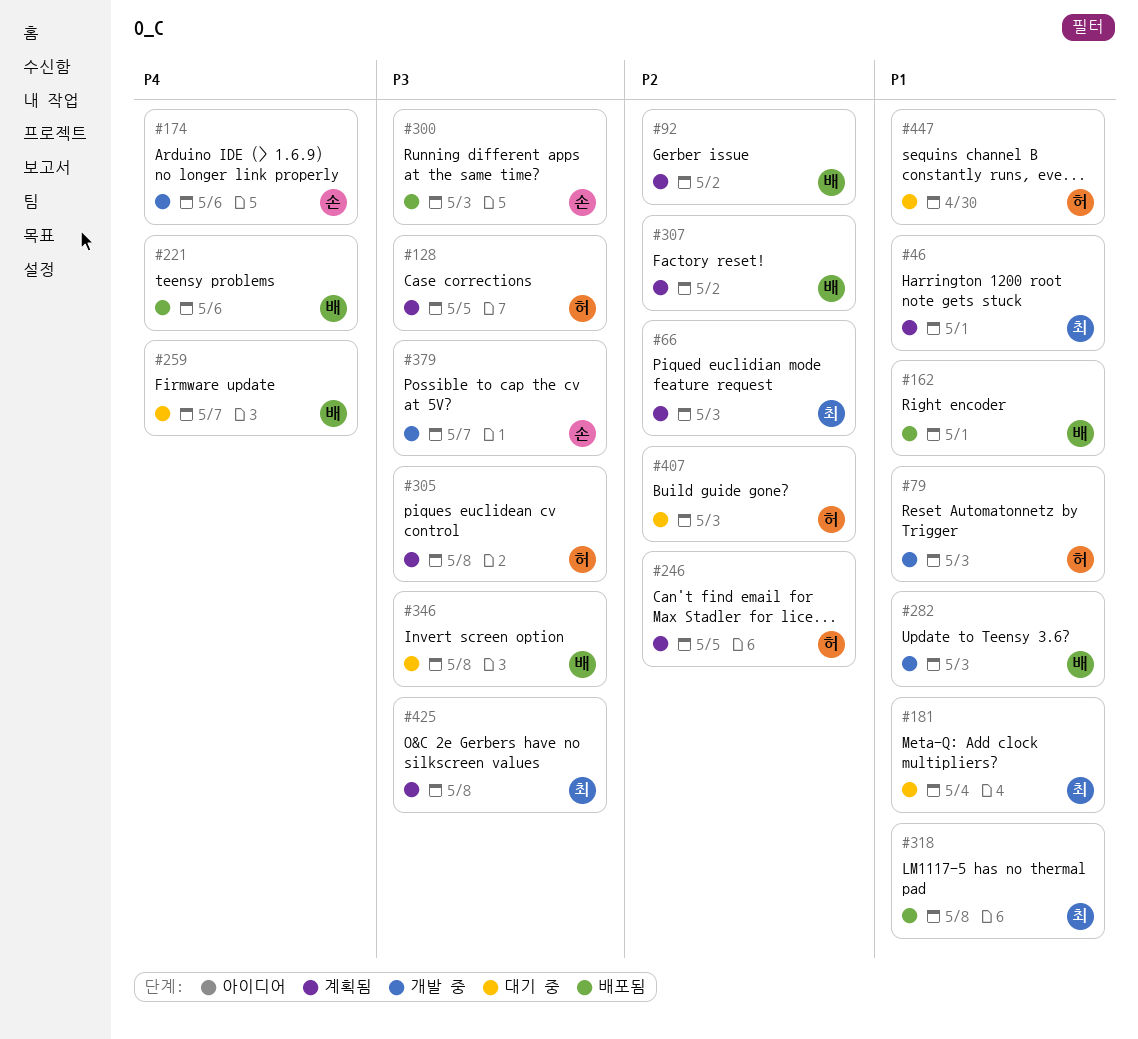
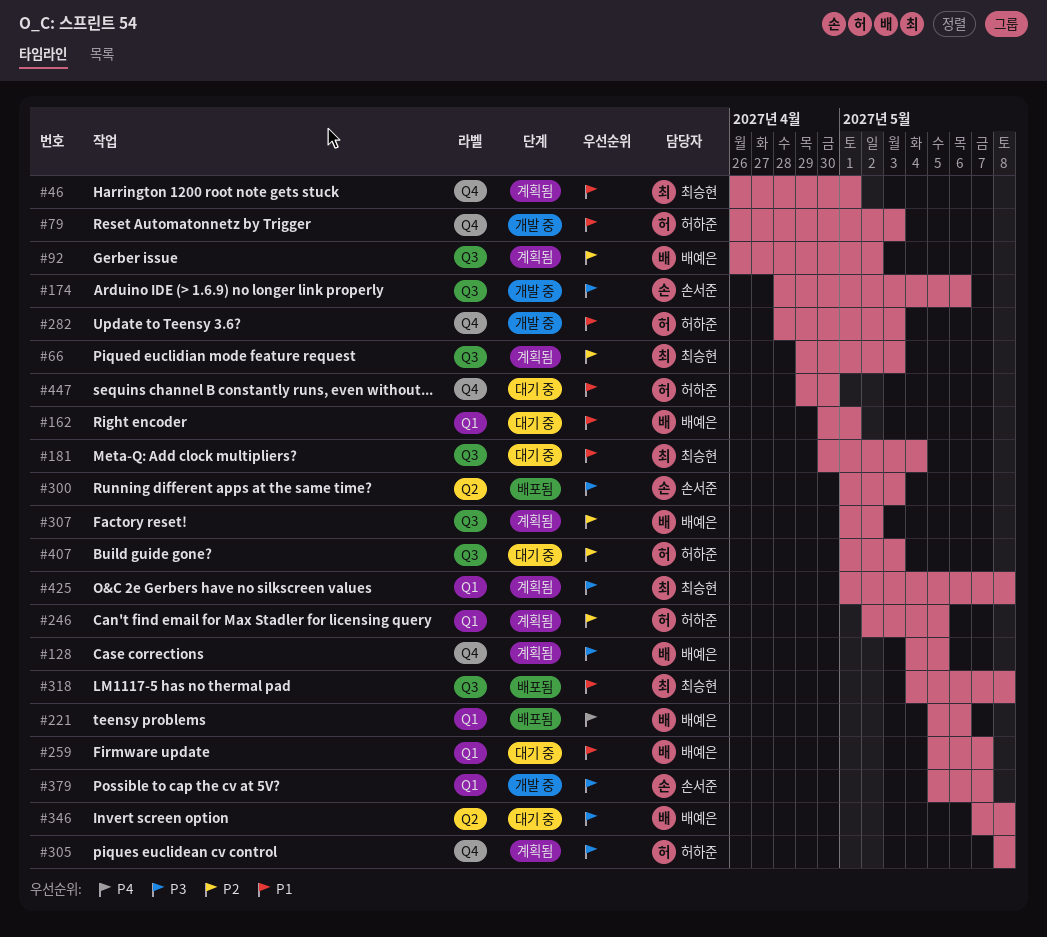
#128, owner: 허하준 -> 배예은
#162, status: 배포됨 -> 대기 중
#174, priority: P4 -> P3
#259, priority: P4 -> P1
#282, owner: 배예은 -> 허하준

